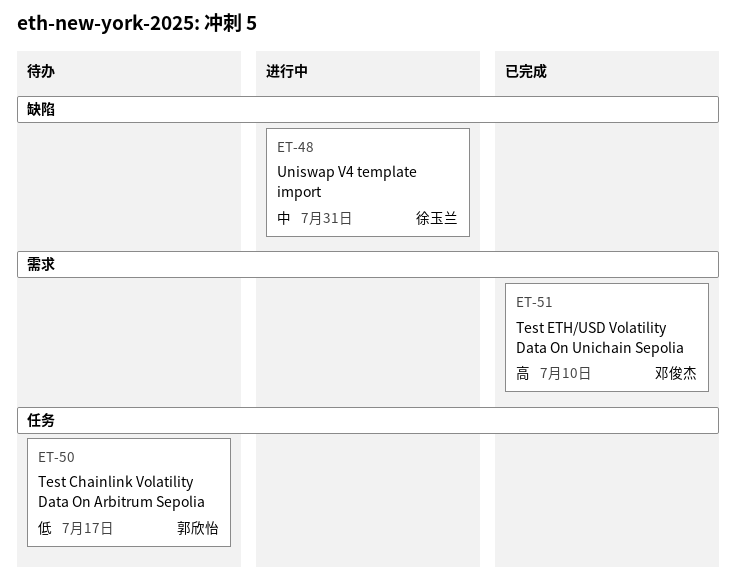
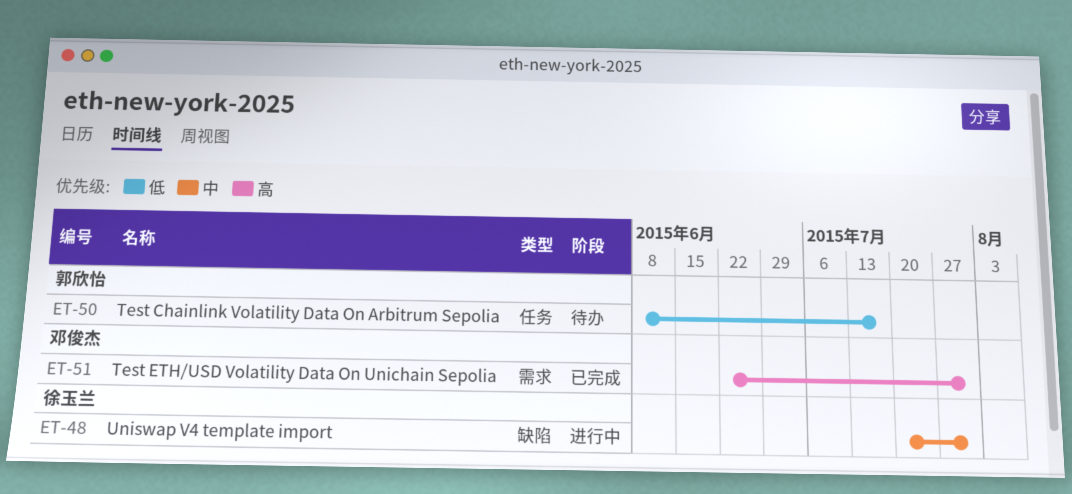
ET-51, due: Jul 10 -> Jul 31

